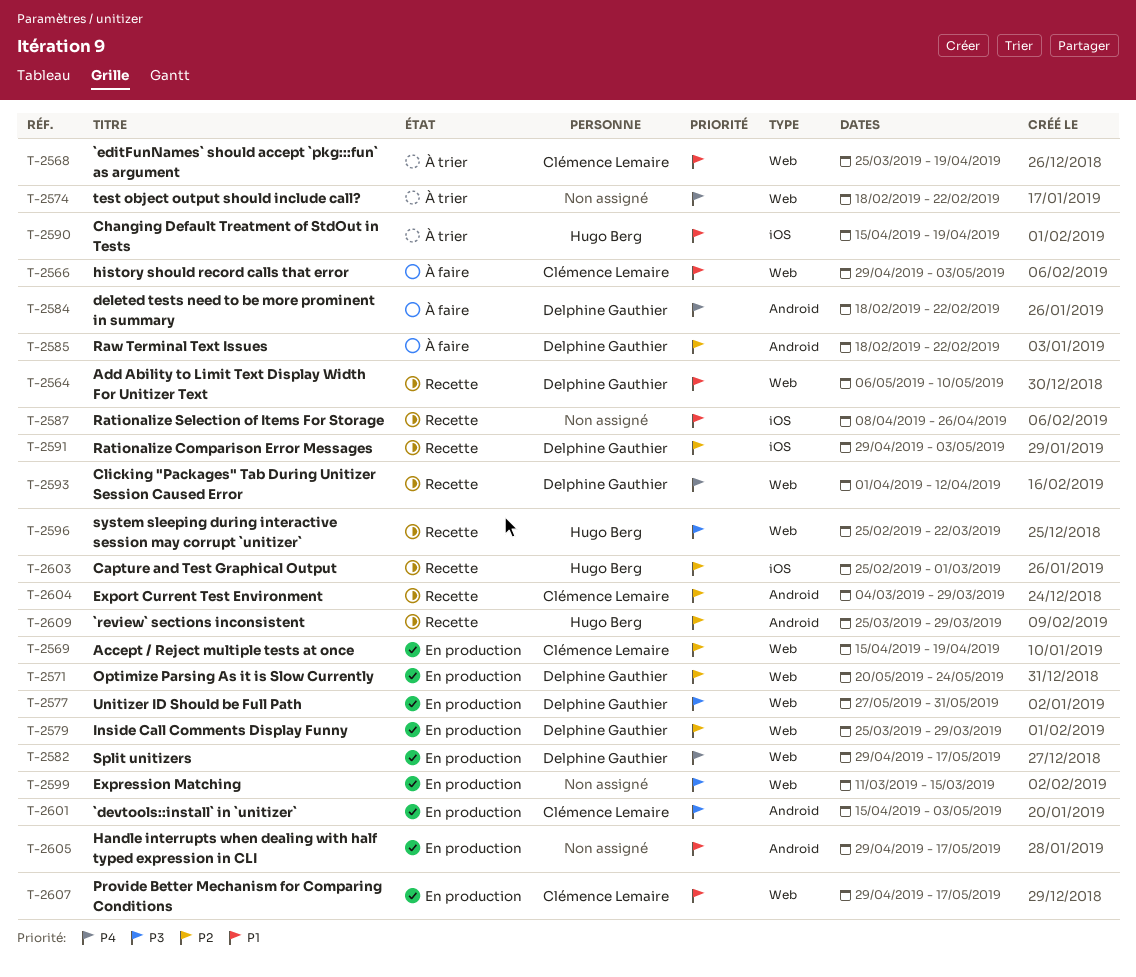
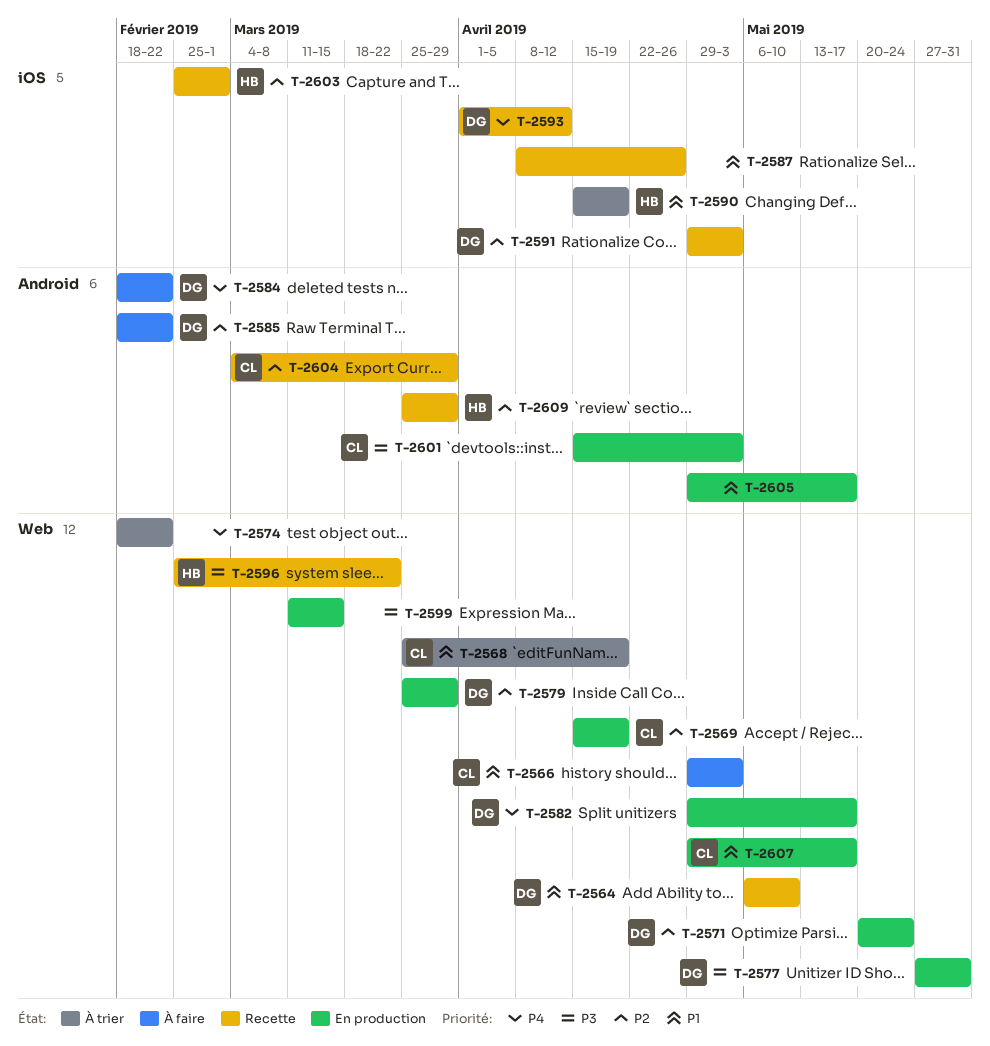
T-2593, label: Web -> iOS

